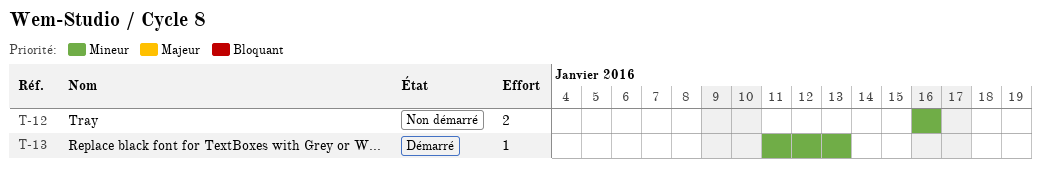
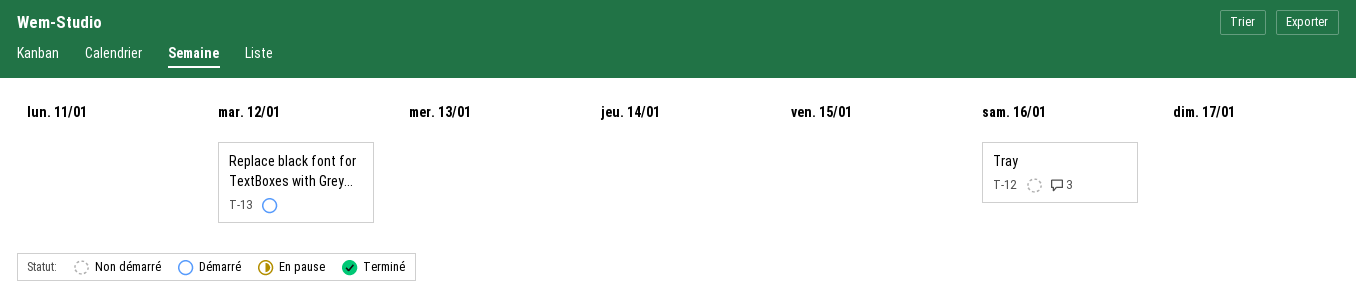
T-13, due: Jan 13 -> Jan 12

